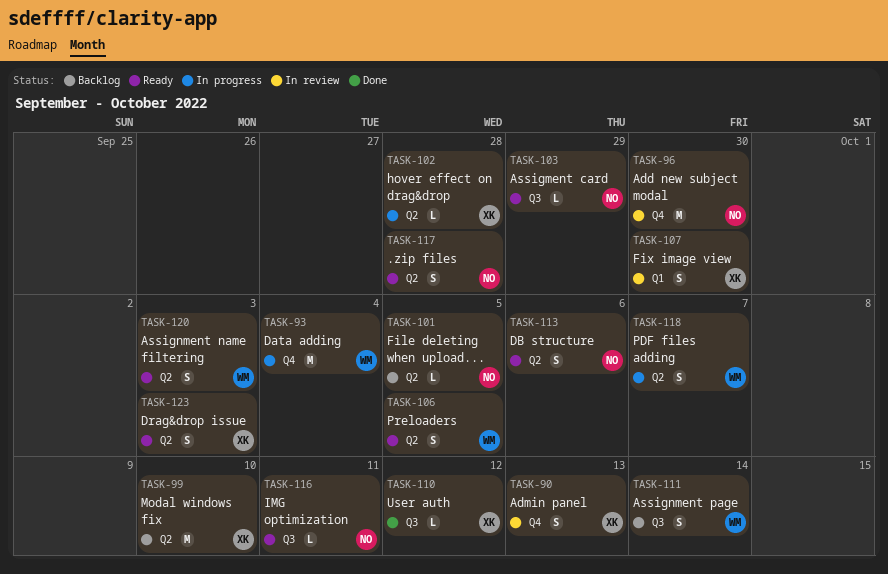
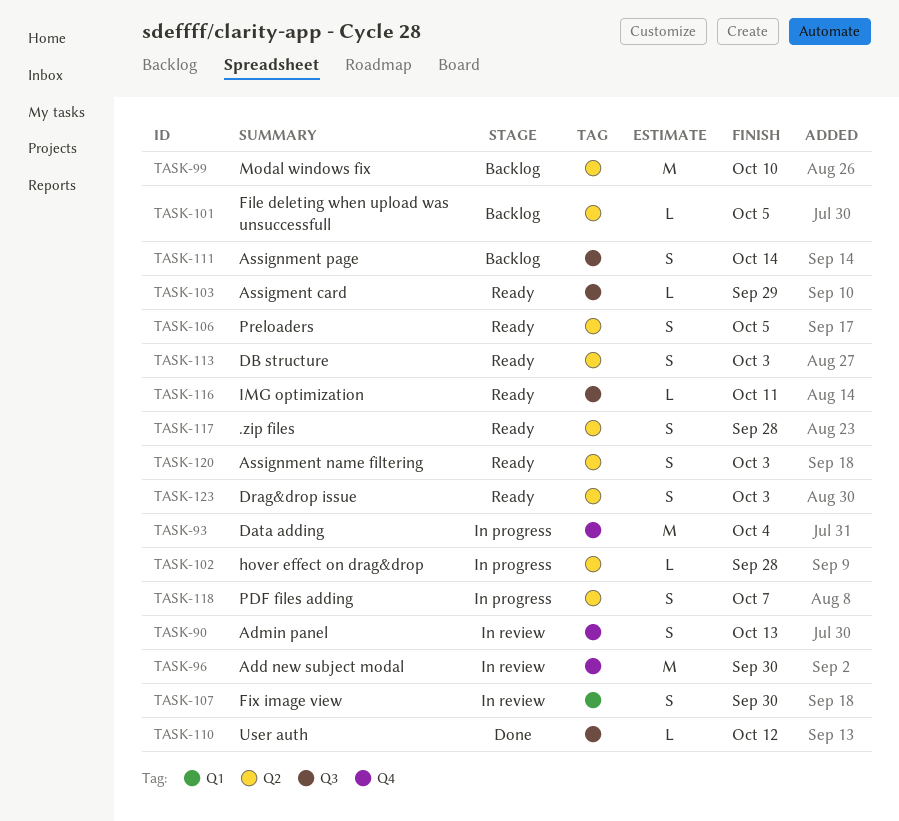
TASK-113, due: Oct 6 -> Oct 3

